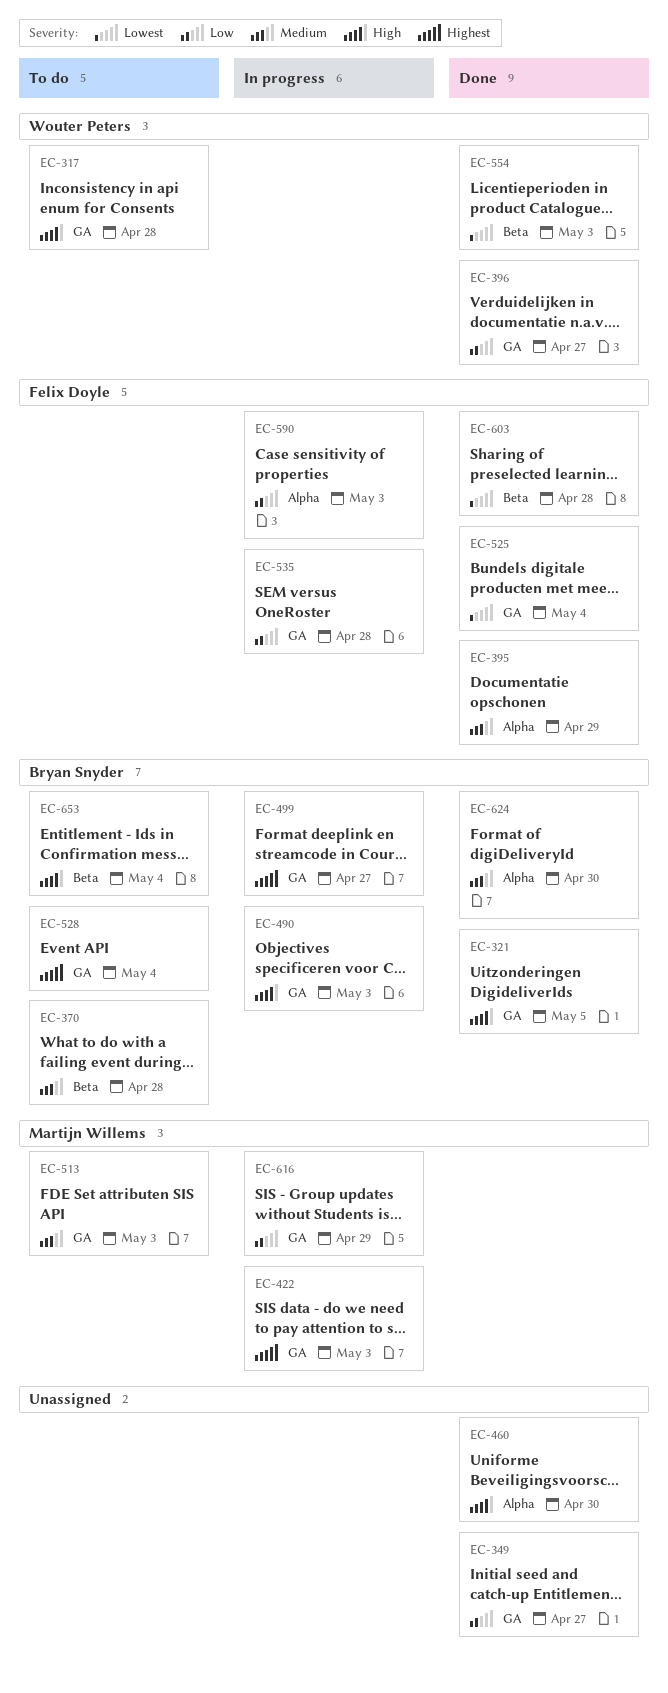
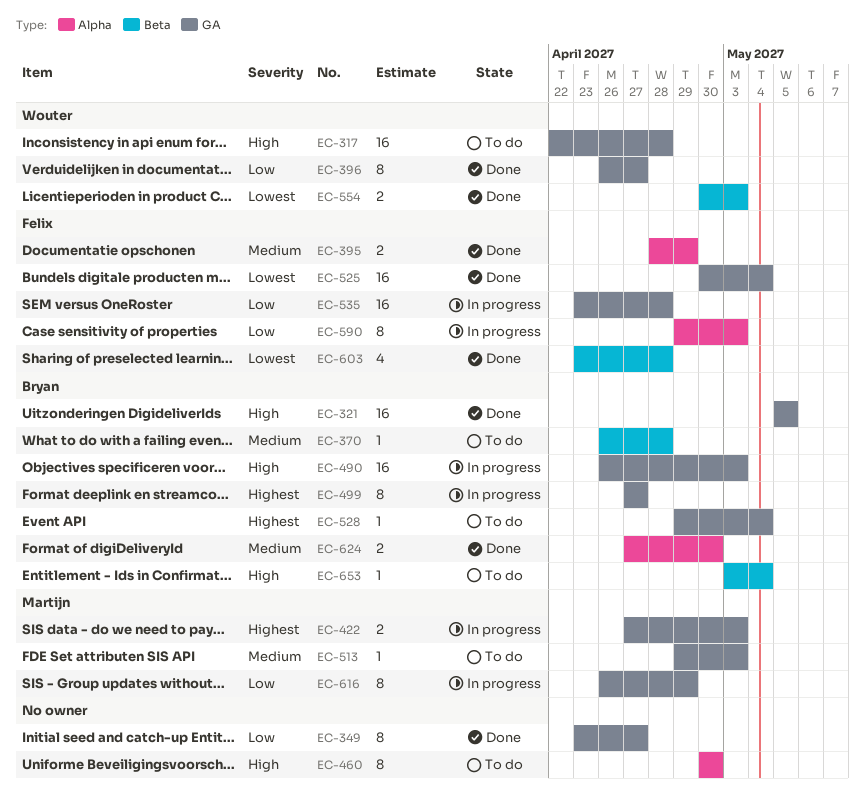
EC-460, status: Done -> To do

